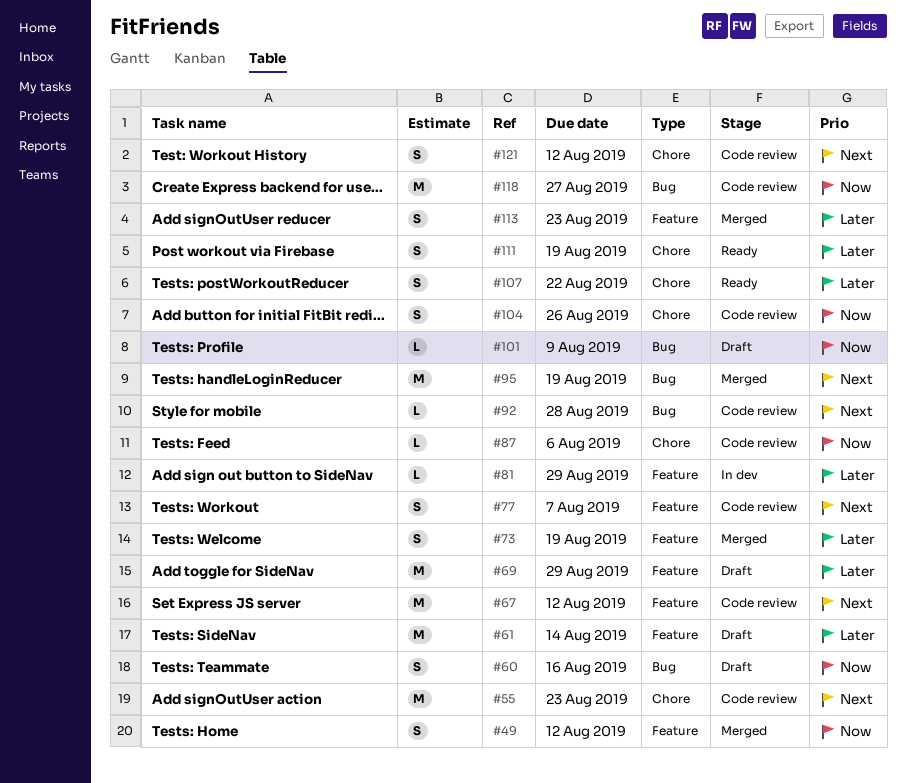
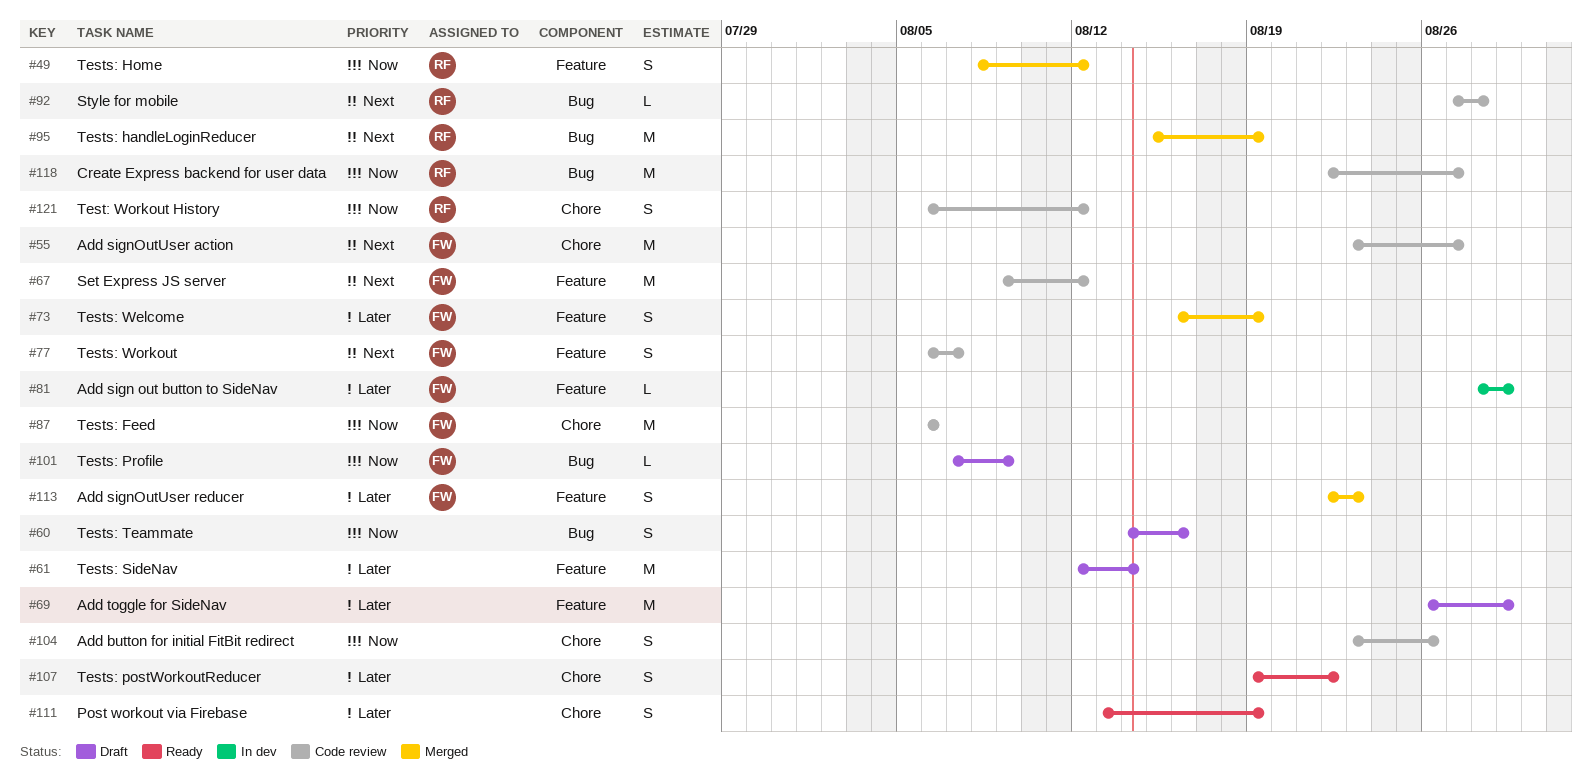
#55, due: Aug 23 -> Aug 27
#87, estimate: L -> M
#121, priority: Next -> Now

